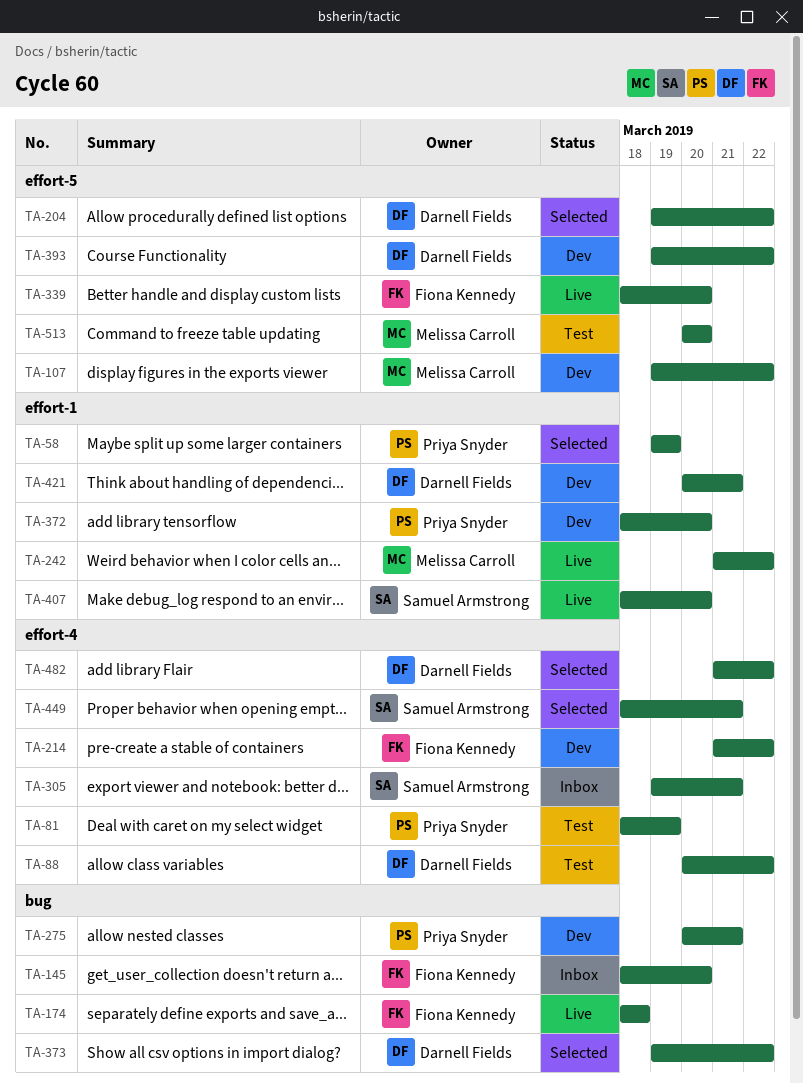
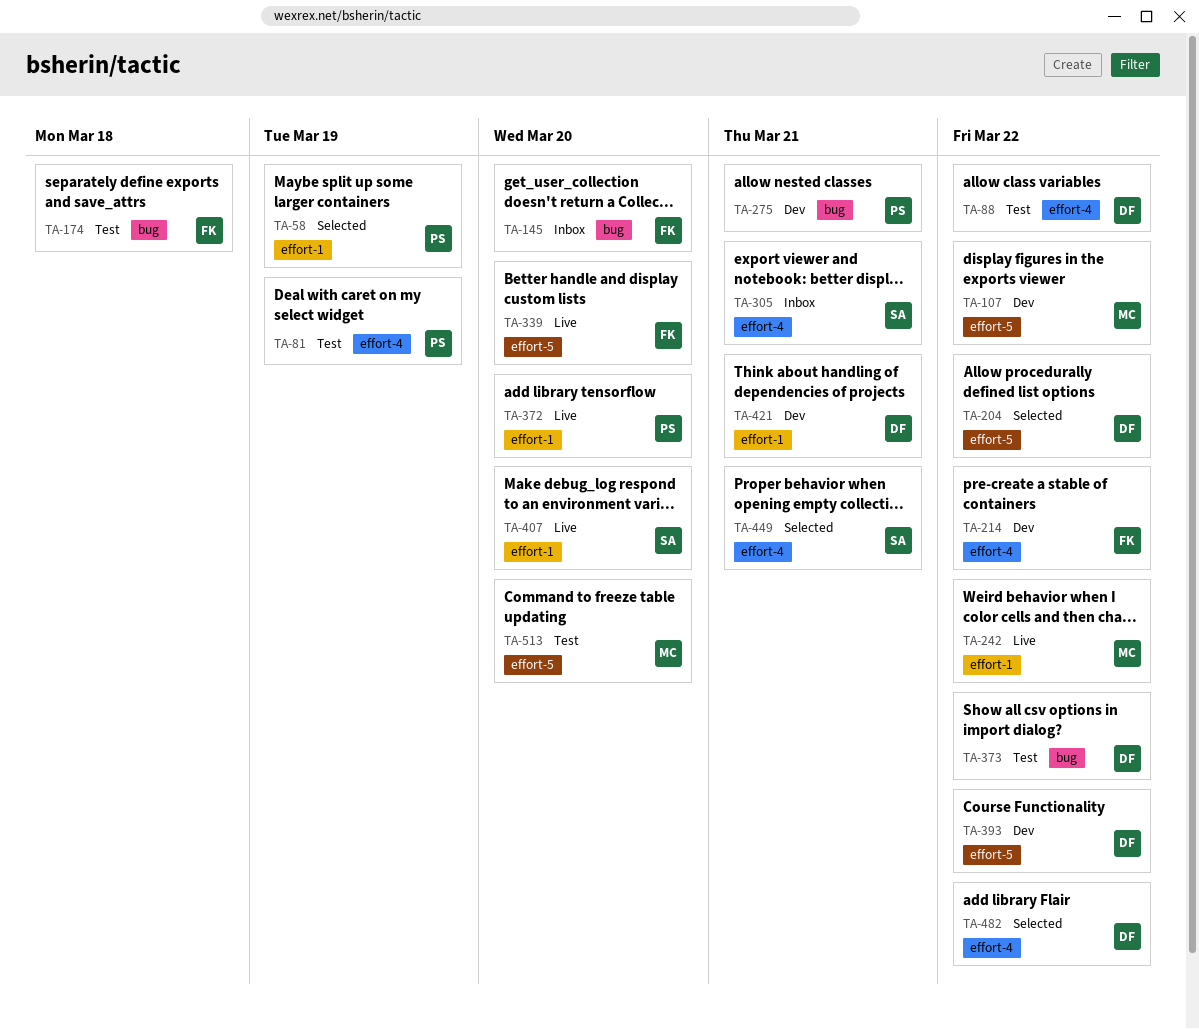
TA-174, status: Live -> Test
TA-372, status: Dev -> Live
TA-373, status: Selected -> Test

